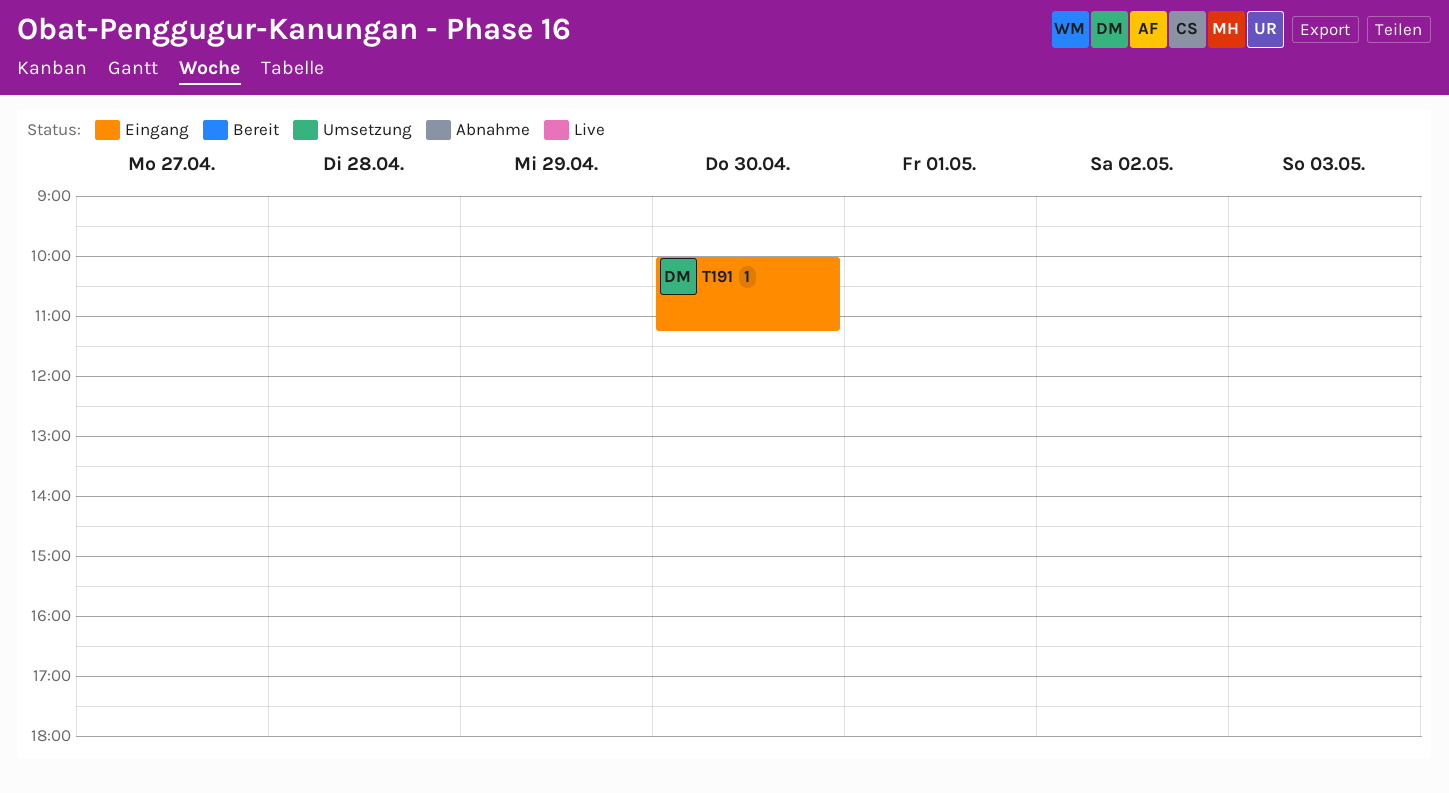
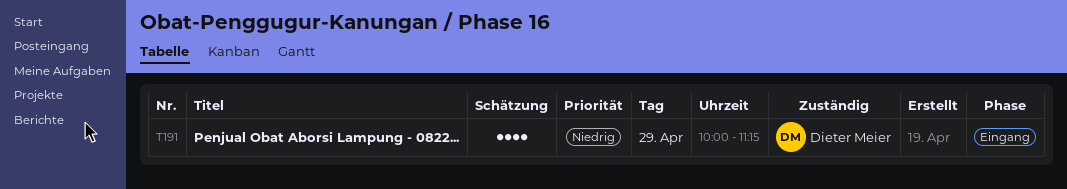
T191, estimate: 1 -> 4
T191, day: Apr 30 -> Apr 29

